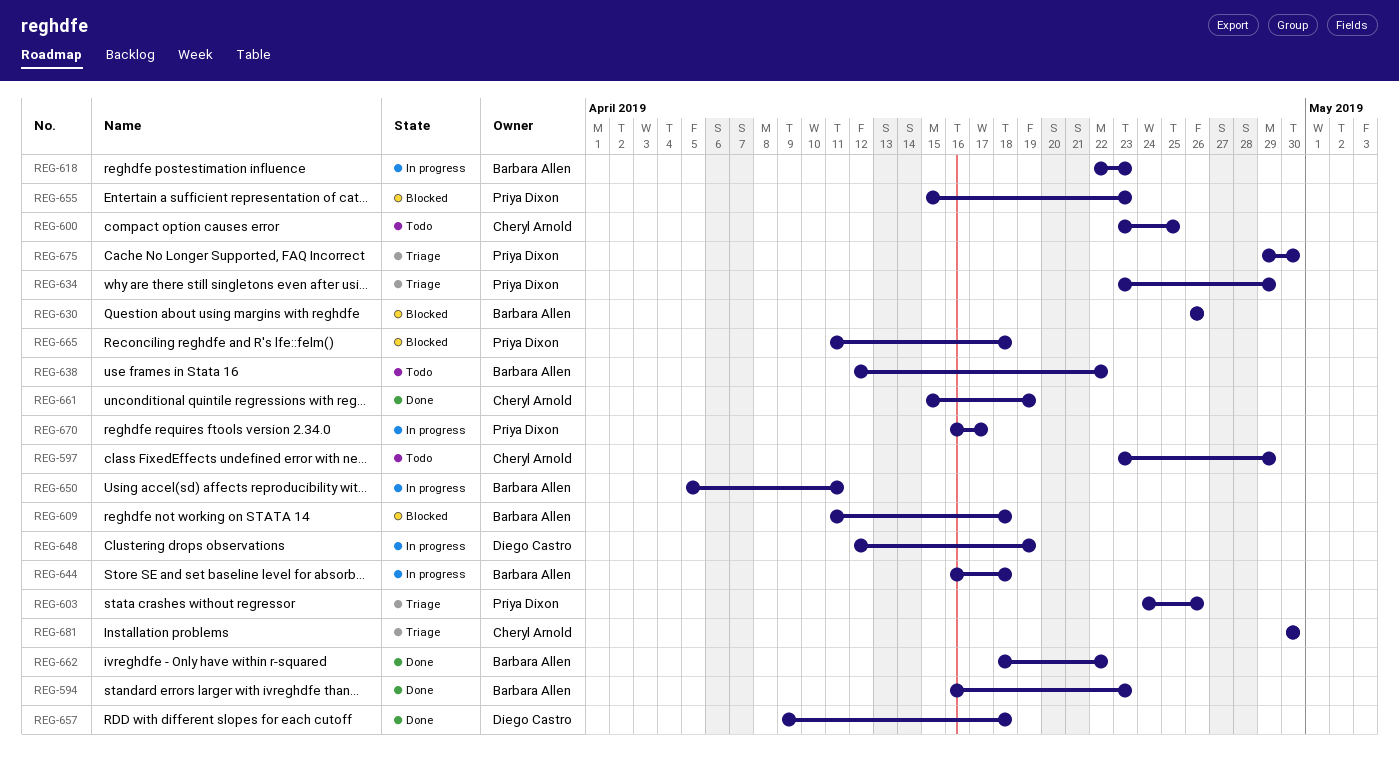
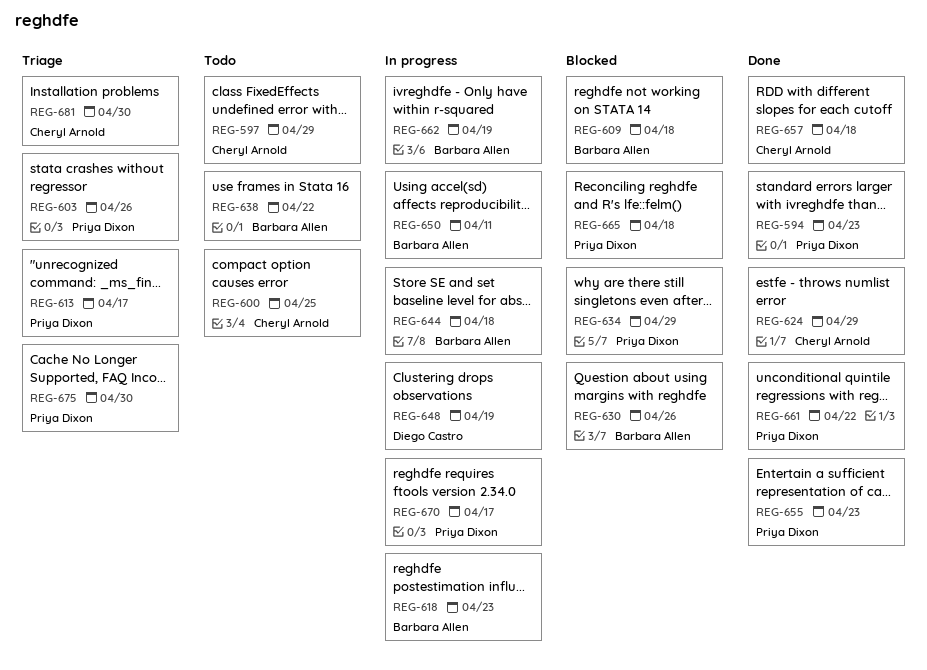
REG-594, owner: Barbara Allen -> Priya Dixon
REG-613: none -> present
REG-624: none -> present
REG-634, status: Triage -> Blocked
REG-655, status: Blocked -> Done
REG-657, owner: Diego Castro -> Cheryl Arnold
REG-661, owner: Cheryl Arnold -> Priya Dixon
REG-661, due: Apr 19 -> Apr 22
REG-662, status: Done -> In progress
REG-662, due: Apr 22 -> Apr 19

